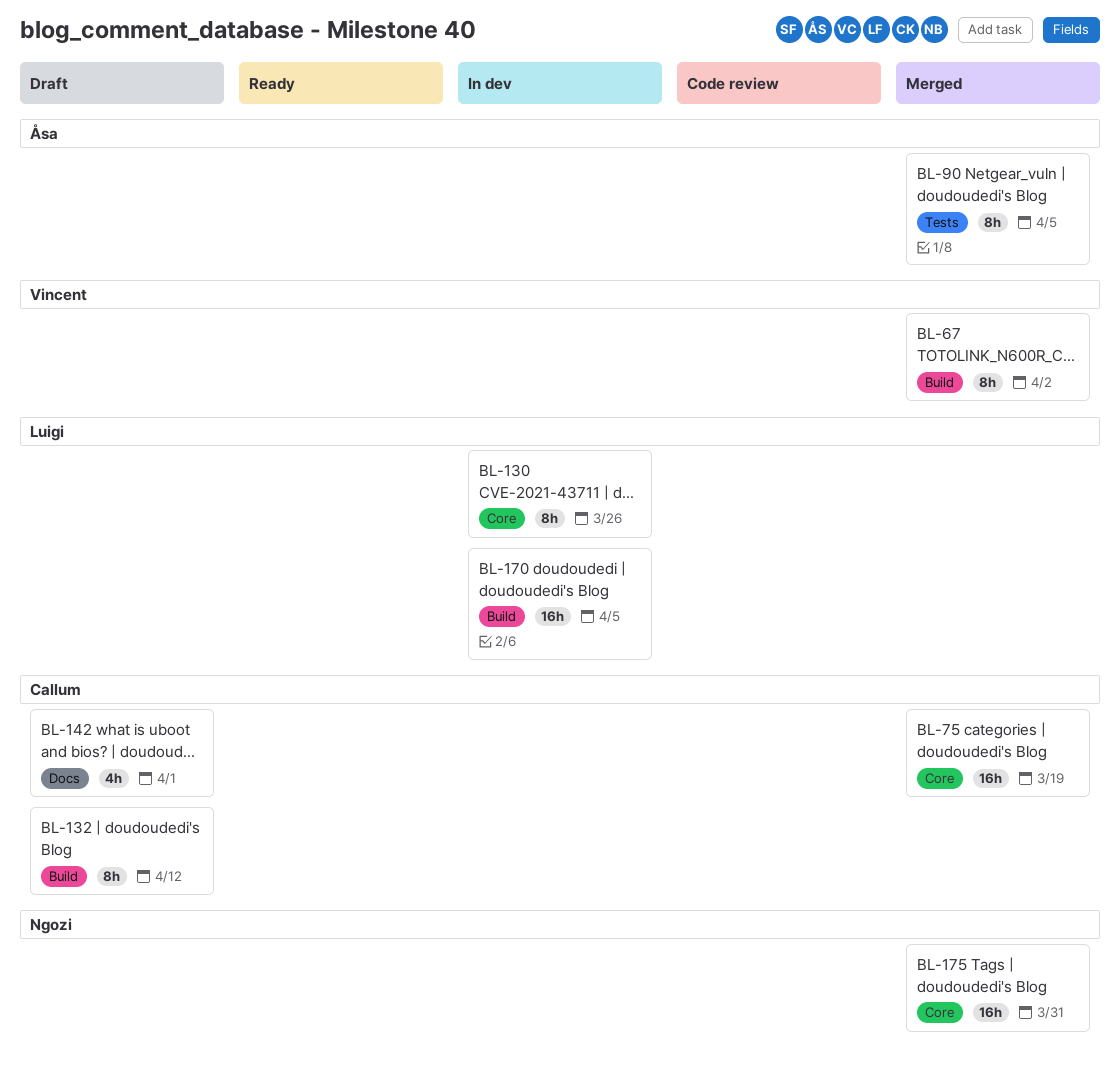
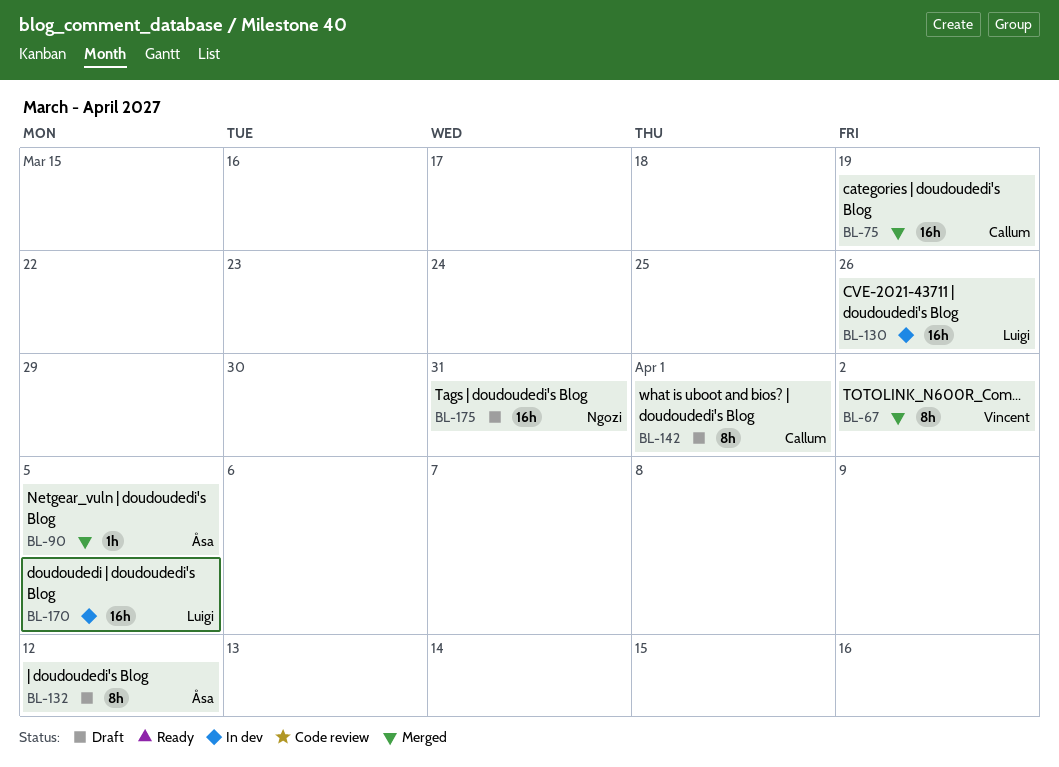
BL-90, estimate: 8h -> 1h
BL-130, estimate: 8h -> 16h
BL-132, owner: Callum -> Åsa
BL-142, estimate: 4h -> 8h
BL-175, status: Merged -> Draft

